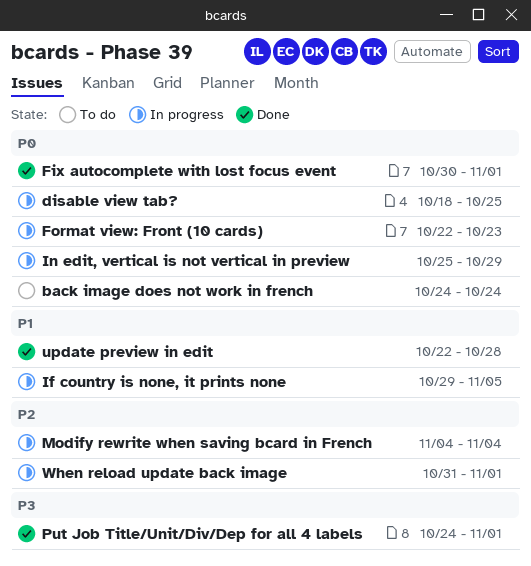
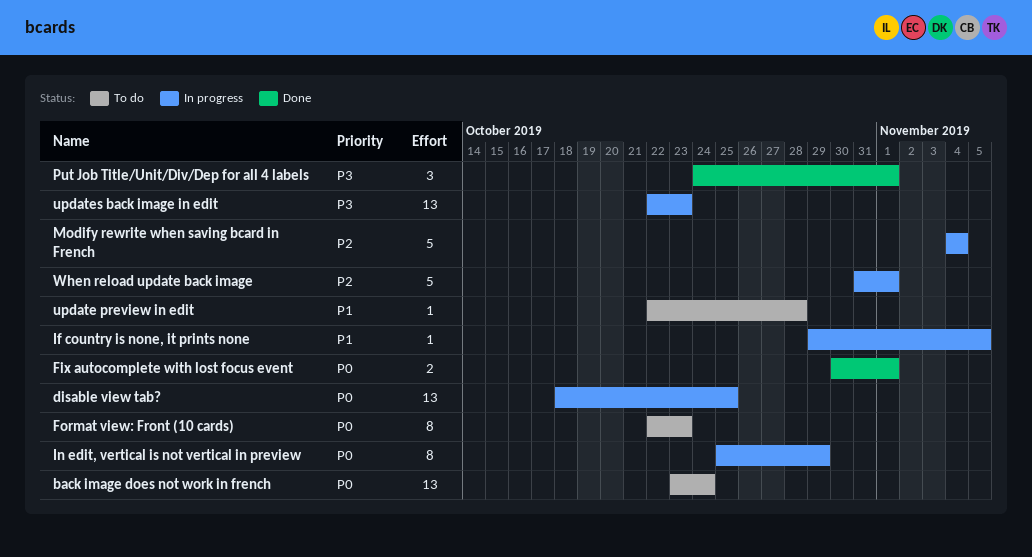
back image does not work in french, start: Oct 24 -> Oct 23
Format view: Front (10 cards), status: In progress -> To do
update preview in edit, status: Done -> To do
updates back image in edit: none -> present

